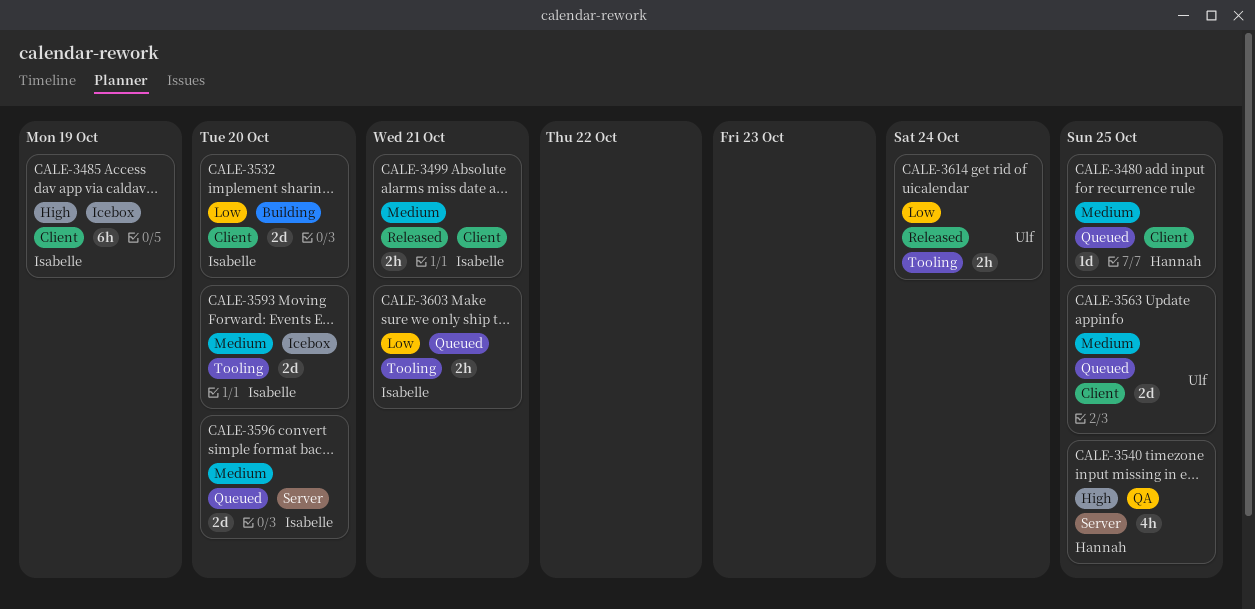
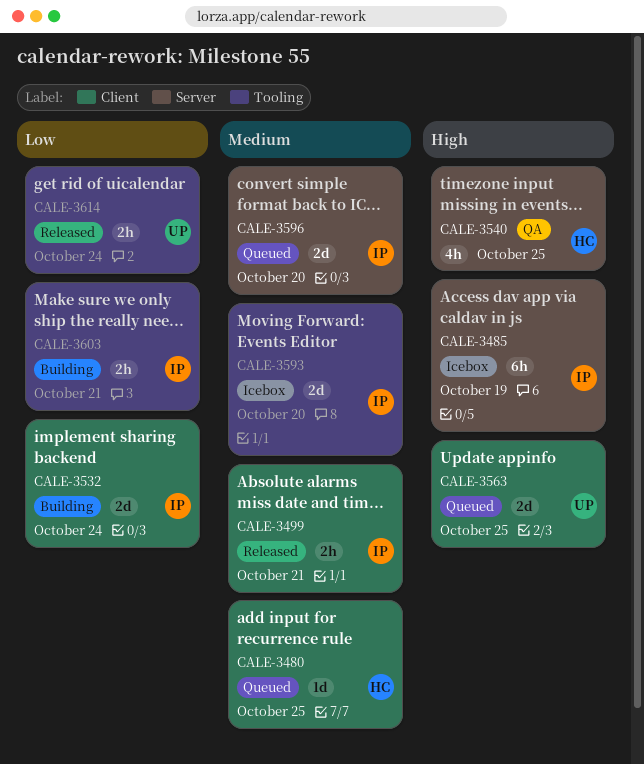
CALE-3485, label: Client -> Server
CALE-3532, due: Oct 20 -> Oct 24
CALE-3563, priority: Medium -> High
CALE-3603, status: Queued -> Building

